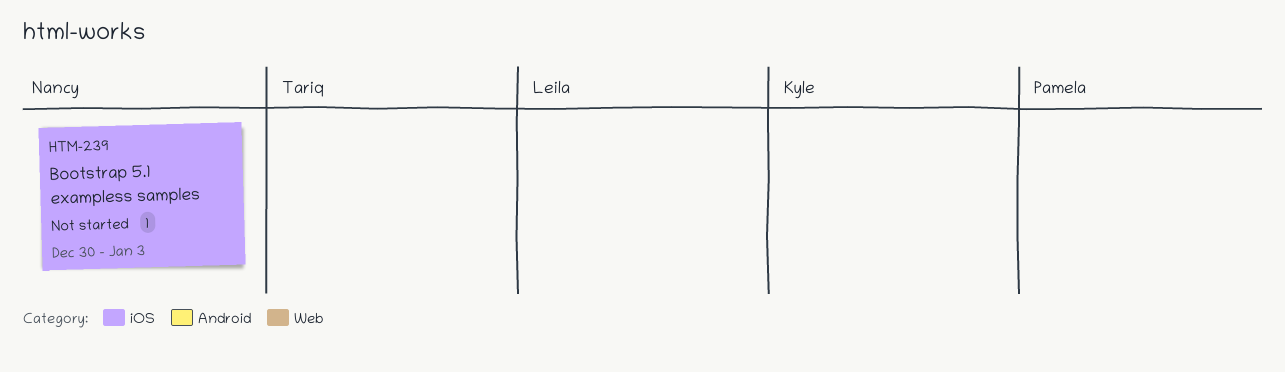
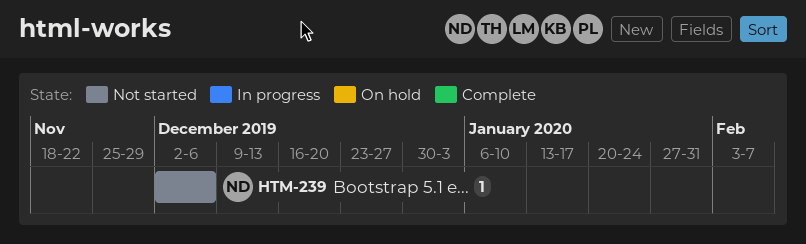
HTM-239, start: Dec 30 -> Dec 2
HTM-239, due: Jan 3 -> Dec 6

